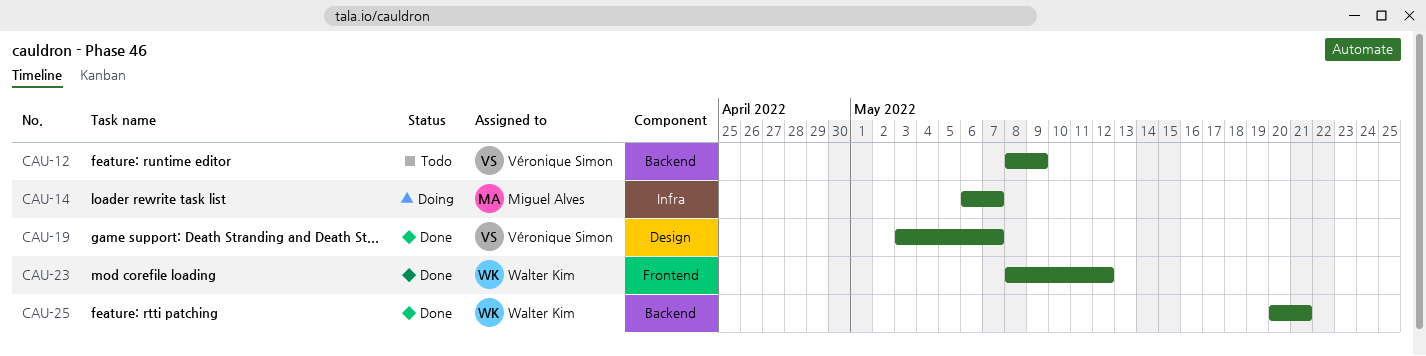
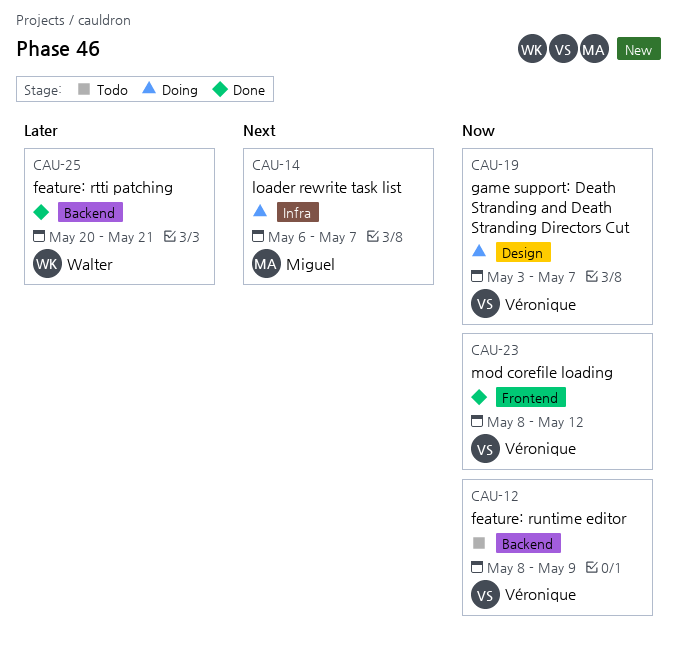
CAU-19, status: Done -> Doing
CAU-23, owner: Walter Kim -> Véronique Simon

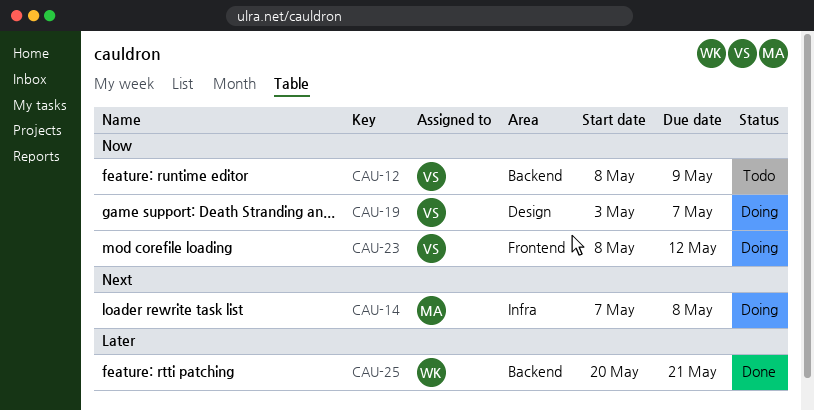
CAU-14, start: May 6 -> May 7
CAU-14, due: May 7 -> May 8
CAU-23, status: Done -> Doing

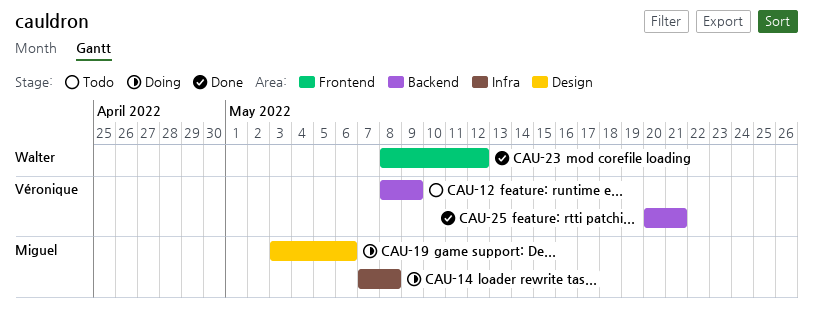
CAU-19, owner: Véronique -> Miguel
CAU-19, due: May 7 -> May 6
CAU-23, status: Doing -> Done
CAU-23, owner: Véronique -> Walter
CAU-25, owner: Walter -> Véronique

